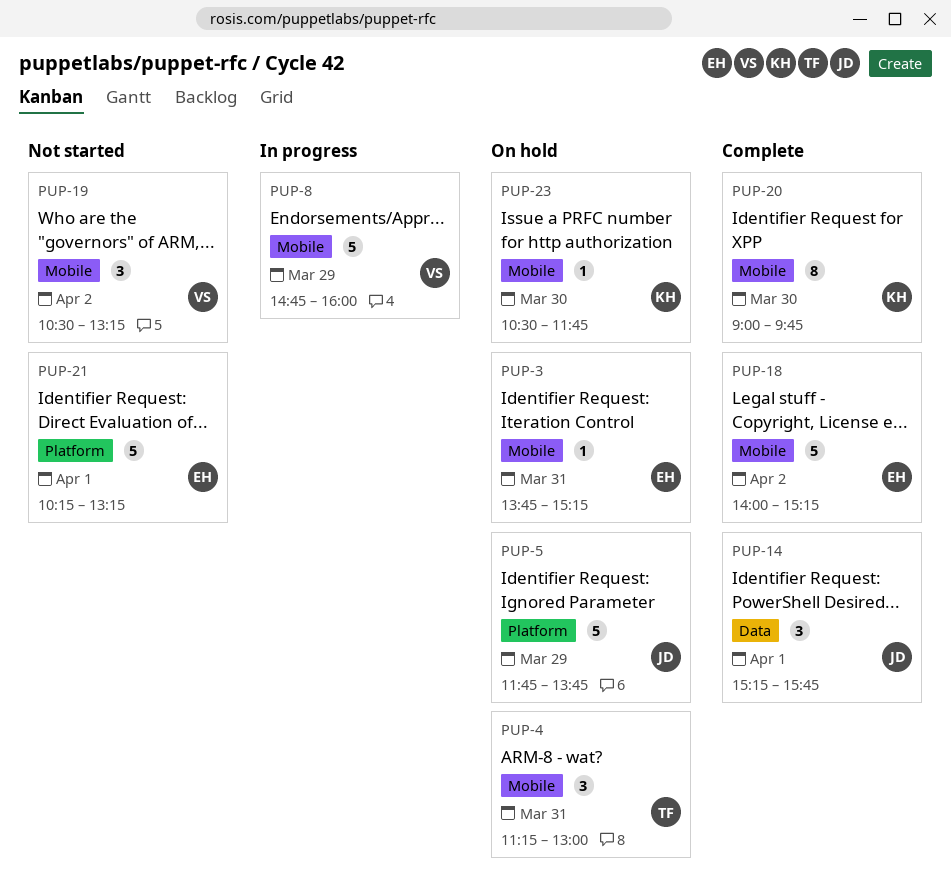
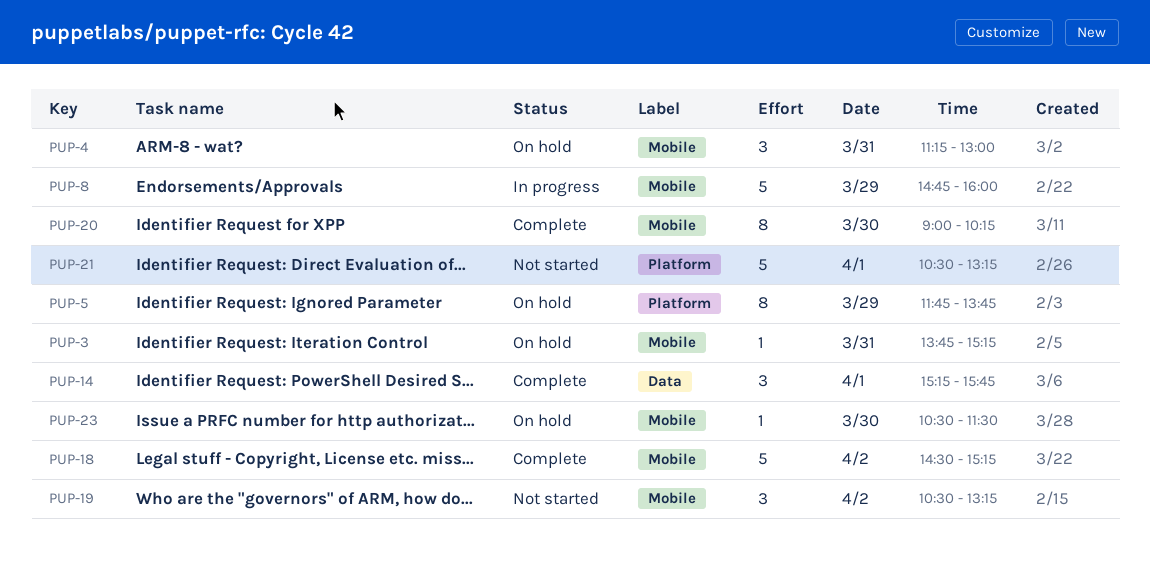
PUP-5, estimate: 5 -> 8
PUP-18, begins: 14:00 -> 14:30
PUP-20, ends: 09:45 -> 10:15
PUP-21, begins: 10:15 -> 10:30
PUP-23, ends: 11:45 -> 11:30

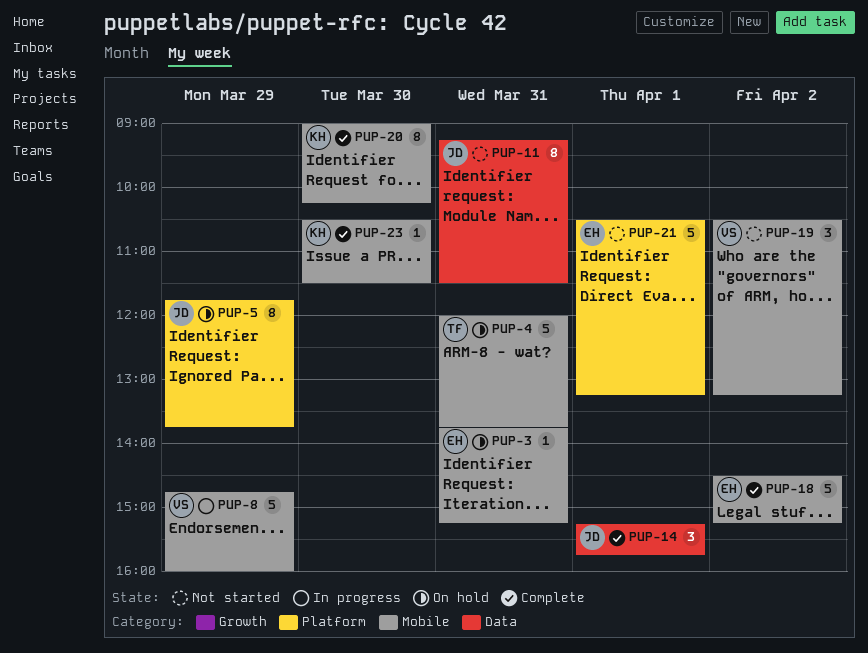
PUP-4, estimate: 3 -> 5
PUP-4, begins: 11:15 -> 12:00
PUP-4, ends: 13:00 -> 13:45
PUP-11: none -> present
PUP-23, status: On hold -> Complete

